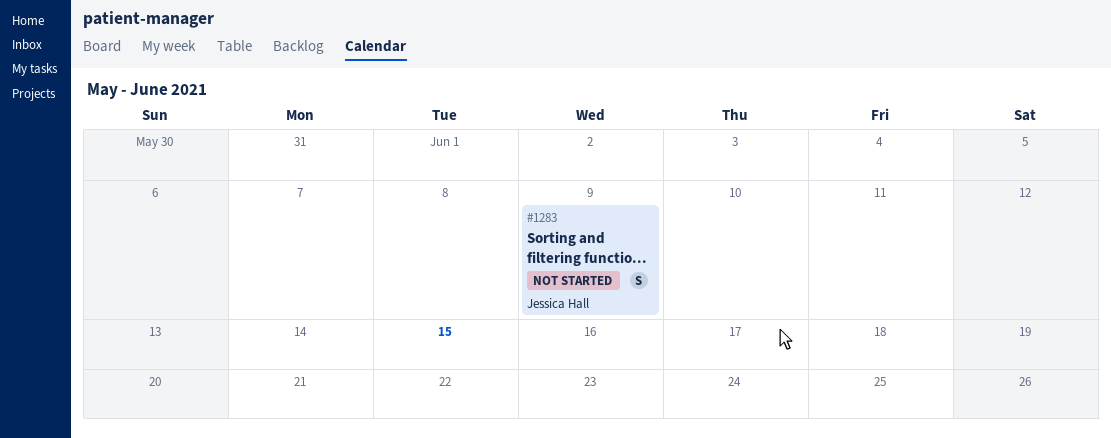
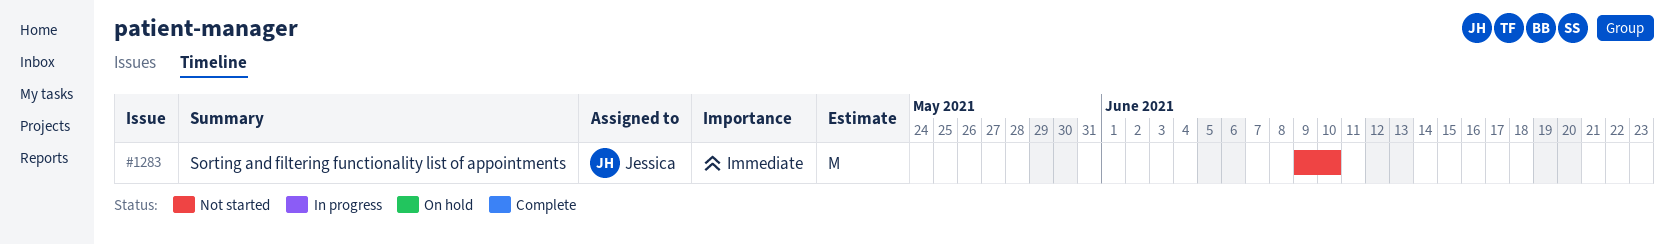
#1283, estimate: S -> M
#1283, due: Jun 9 -> Jun 10

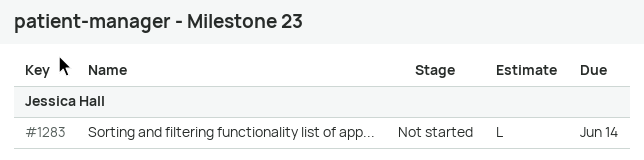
#1283, estimate: M -> L
#1283, due: Jun 10 -> Jun 14

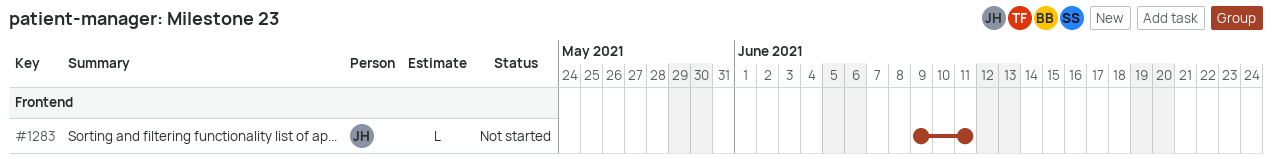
#1283, due: Jun 14 -> Jun 11

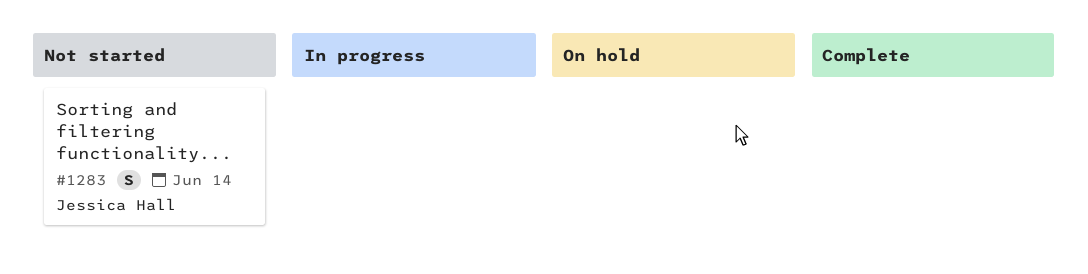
#1283, estimate: L -> S
#1283, due: Jun 11 -> Jun 14

